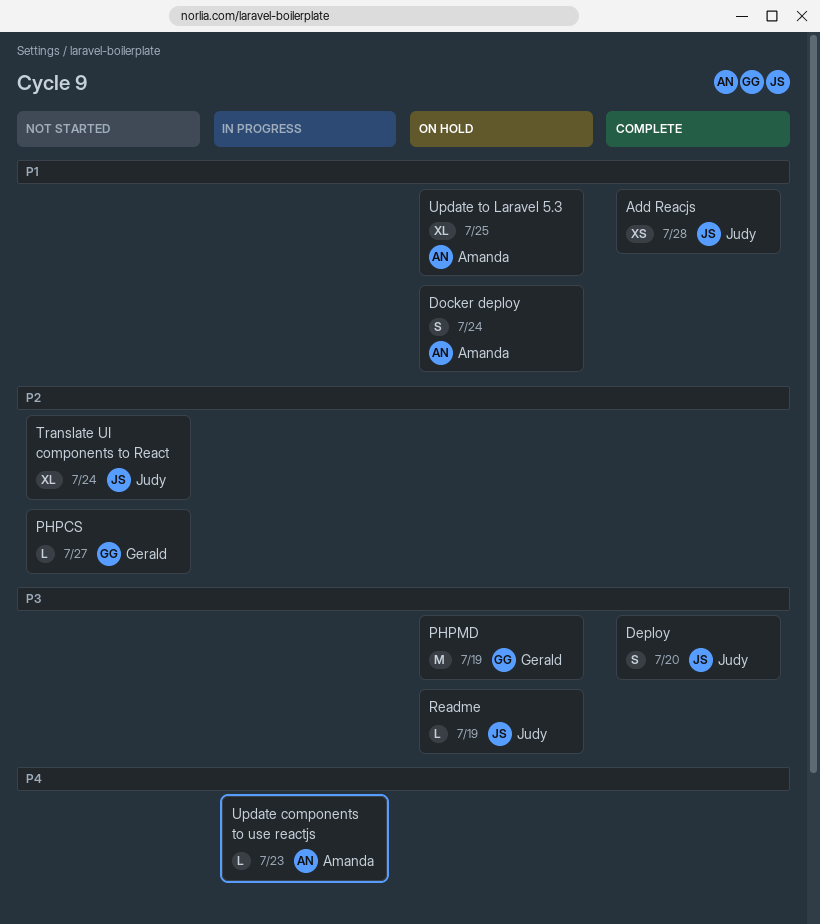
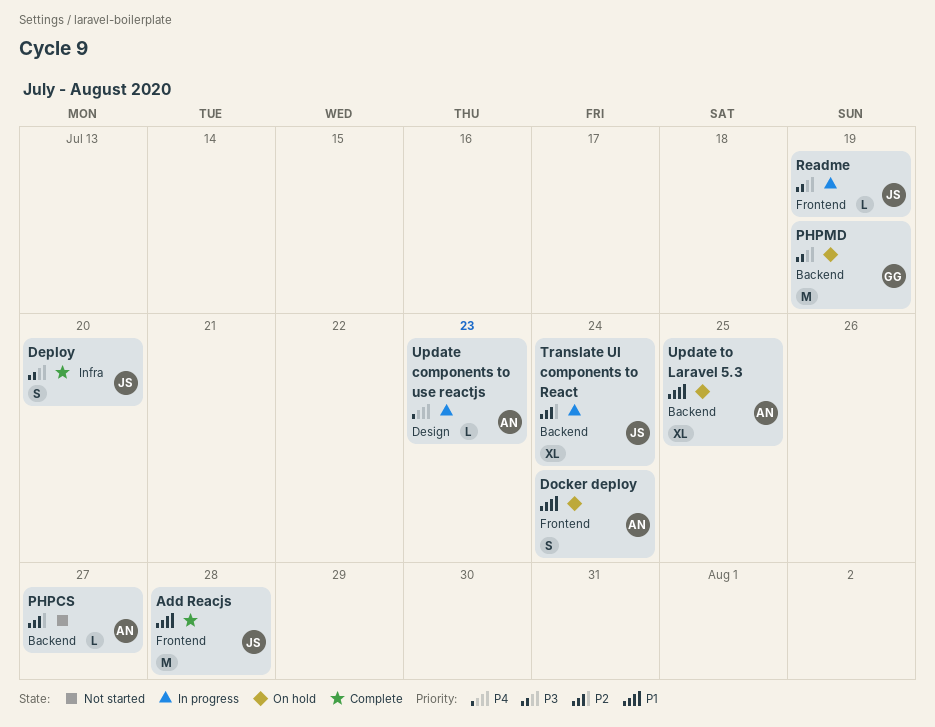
Add Reacjs, estimate: XS -> M
PHPCS, owner: Gerald -> Amanda
Readme, status: On hold -> In progress
Translate UI components to React, status: Not started -> In progress

